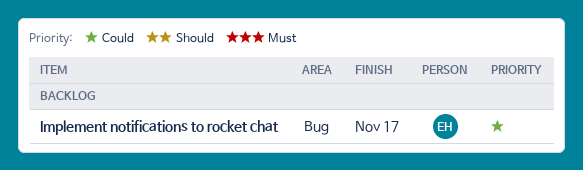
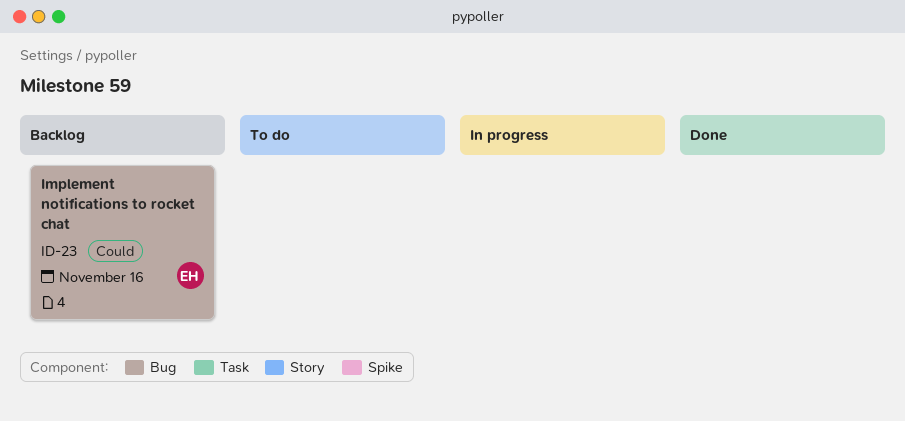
Implement notifications to rocket chat, due: Nov 17 -> Nov 16

